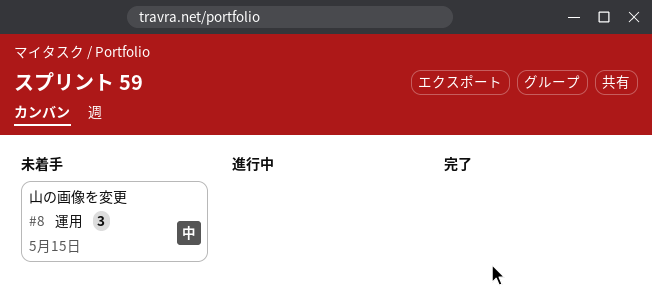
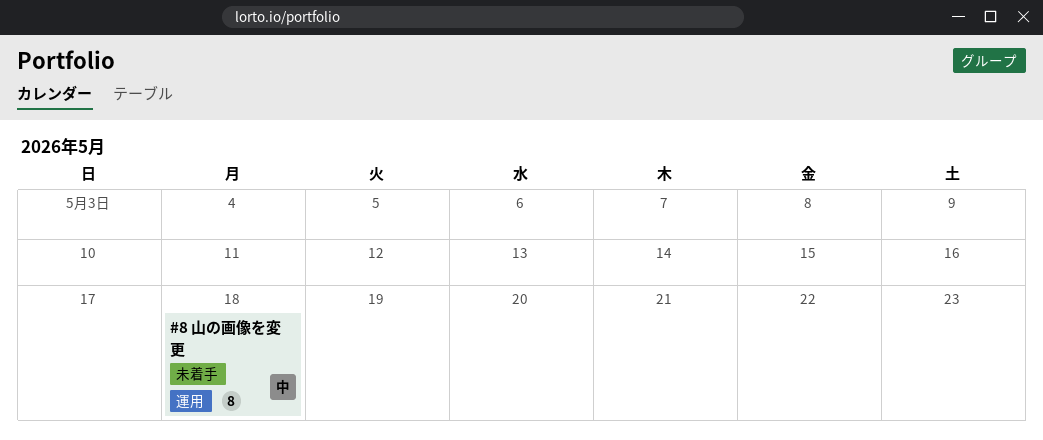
#8, estimate: 3 -> 8
#8, due: May 15 -> May 18

